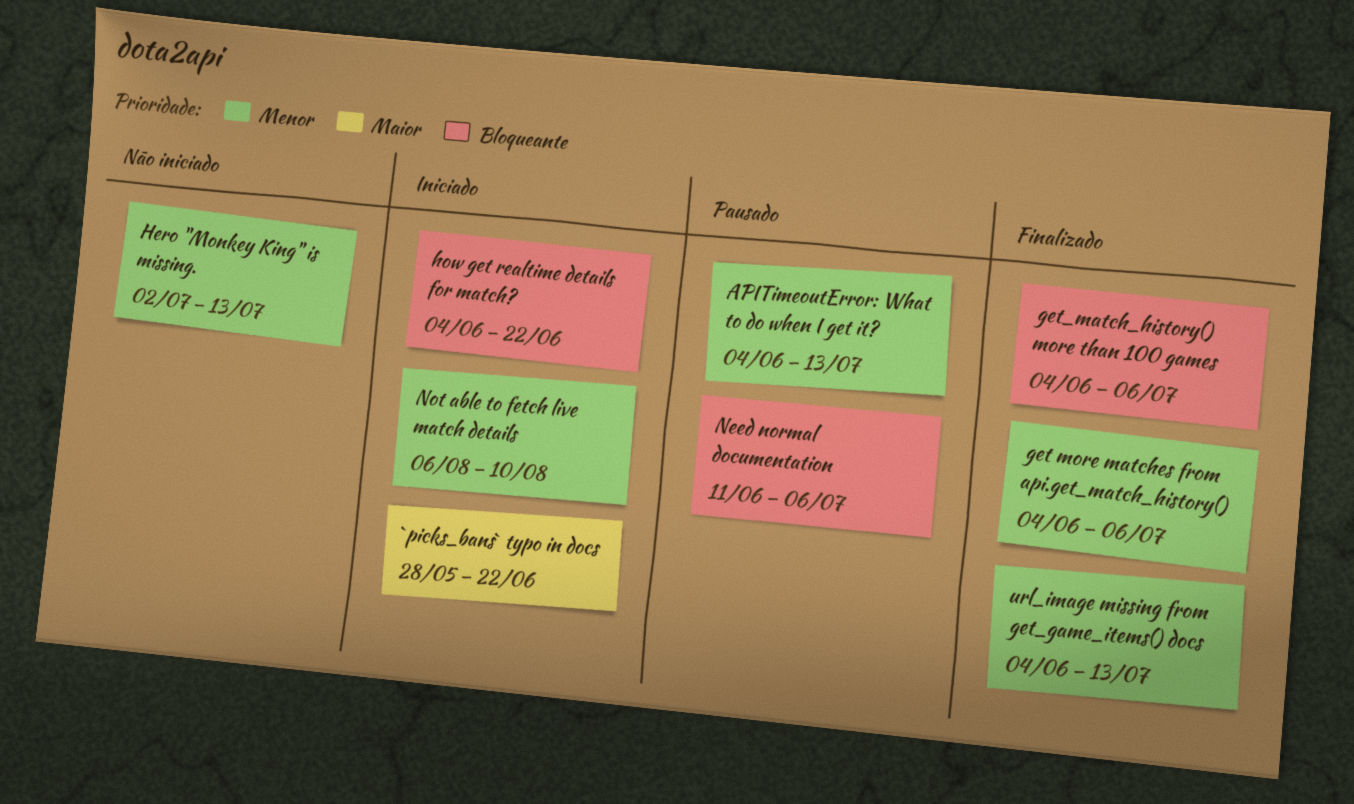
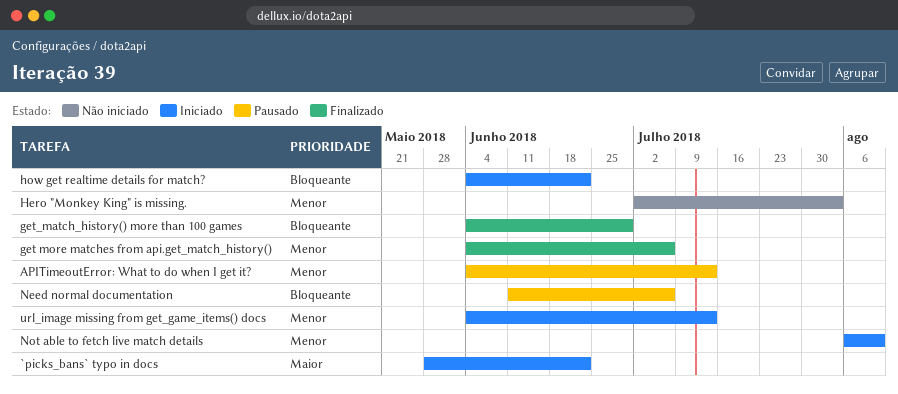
get_match_history() more than 100 games, due: Jul 6 -> Jun 29
Hero "Monkey King" is missing., due: Jul 13 -> Aug 3
url_image missing from get_game_items() docs, status: Finalizado -> Iniciado

